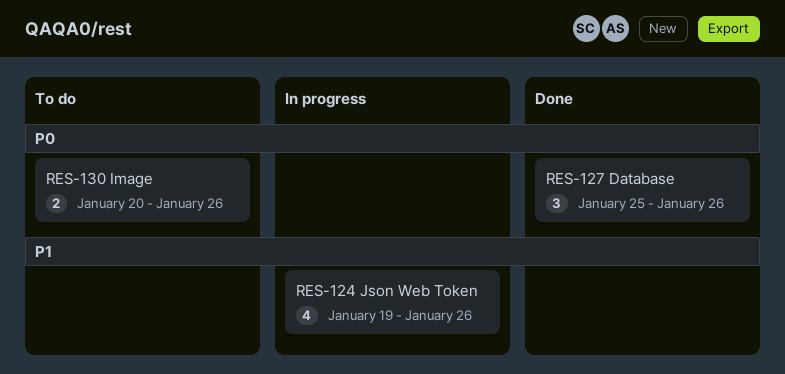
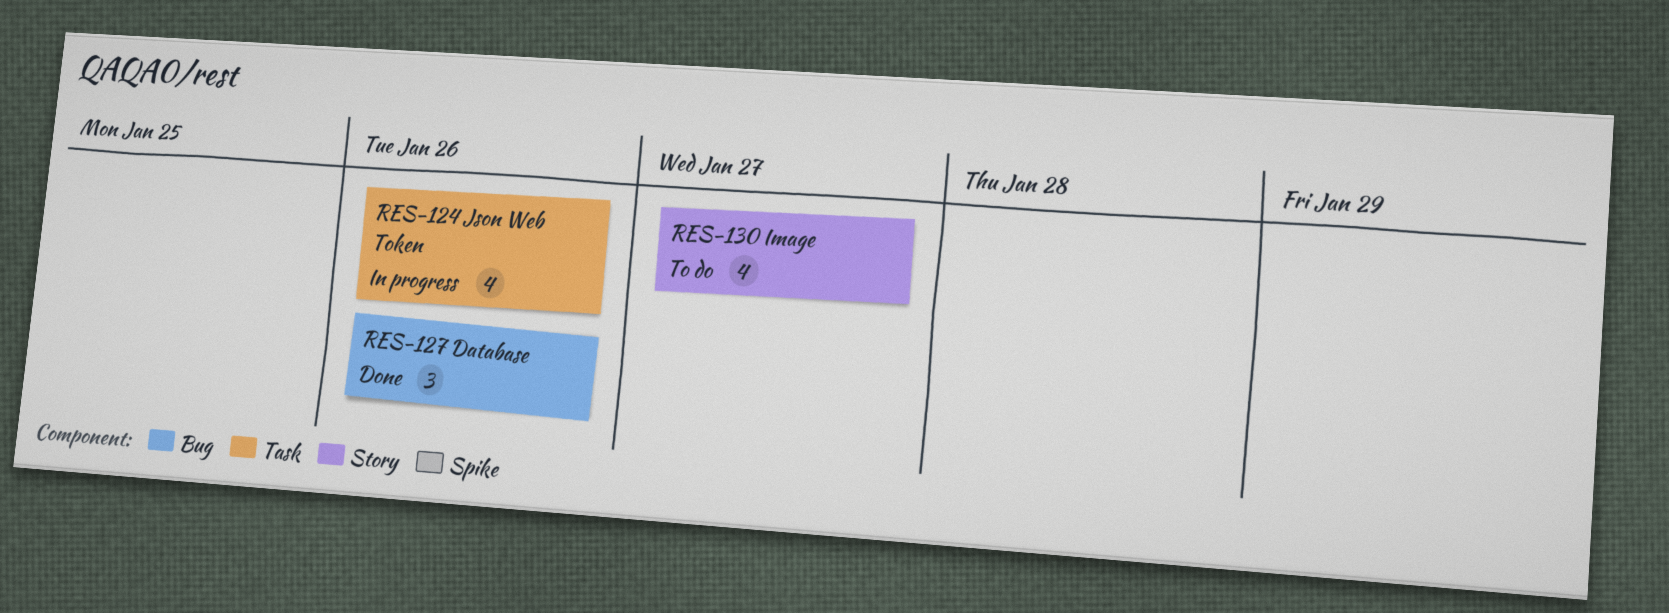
RES-130, estimate: 2 -> 4
RES-130, due: Jan 26 -> Jan 27

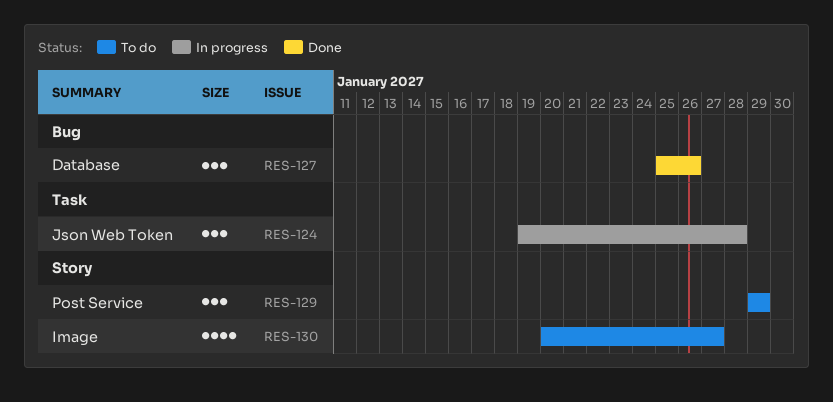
RES-124, estimate: 4 -> 3
RES-124, due: Jan 26 -> Jan 28
RES-129: none -> present

